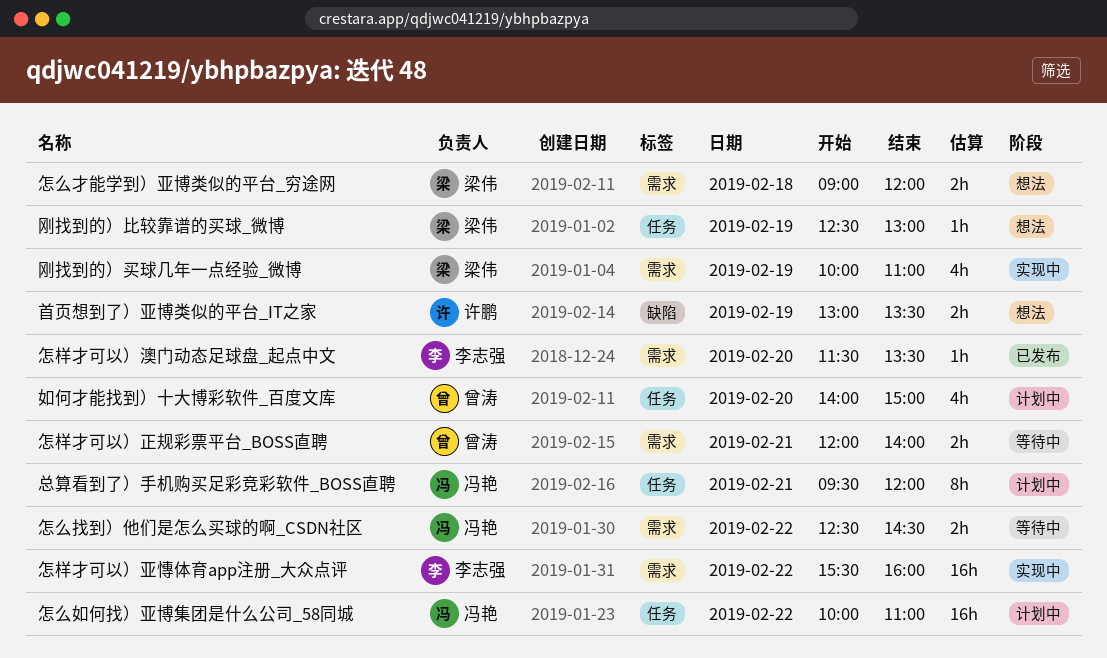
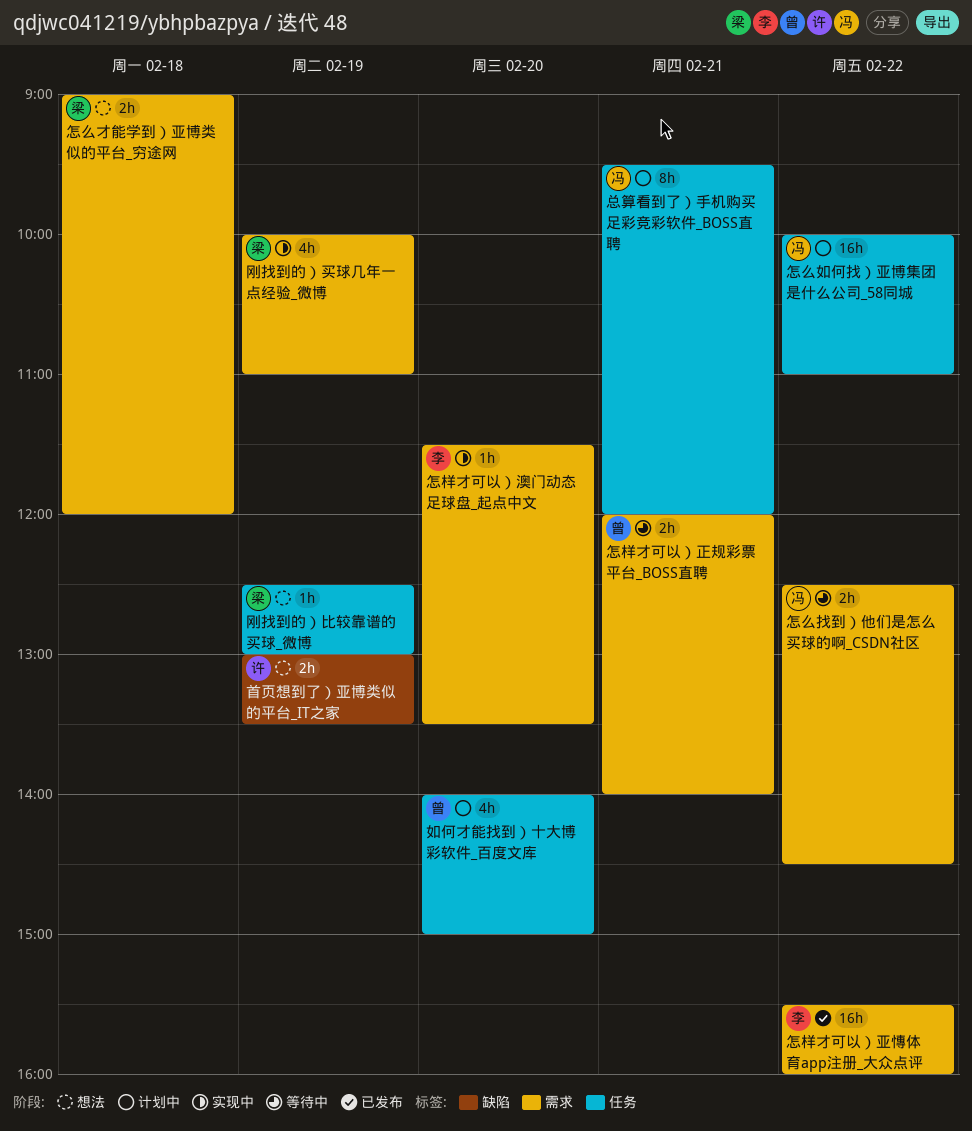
怎样才可以）亚慱体育app注册_大众点评, status: 实现中 -> 已发布
怎样才可以）澳门动态足球盘_起点中文, status: 已发布 -> 实现中

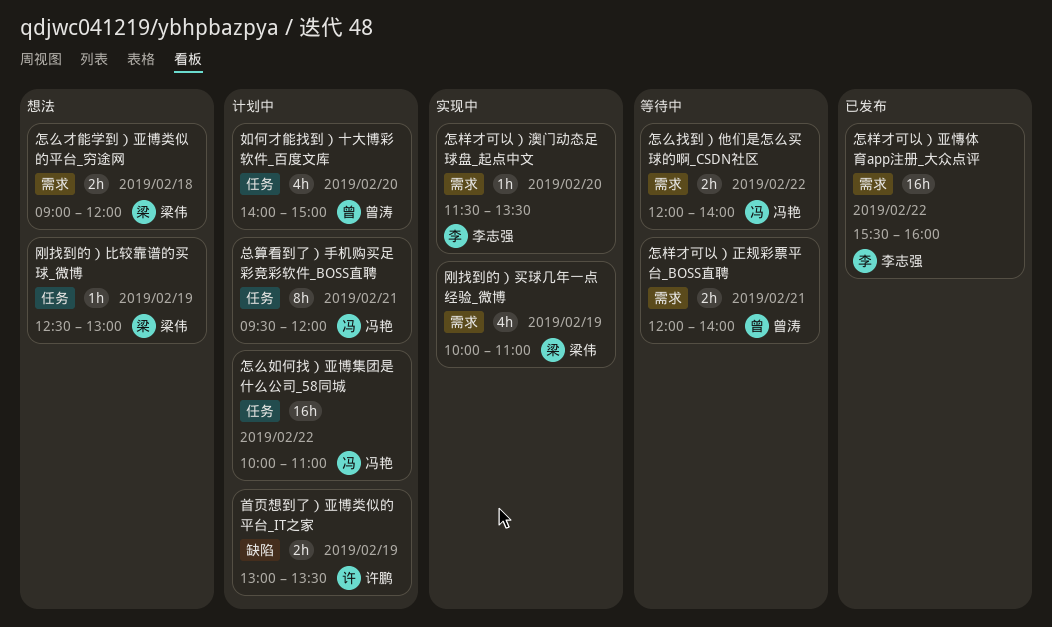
怎么找到）他们是怎么买球的啊_CSDN社区, begins: 12:30 -> 12:00
怎么找到）他们是怎么买球的啊_CSDN社区, ends: 14:30 -> 14:00
首页想到了）亚博类似的平台_IT之家, status: 想法 -> 计划中

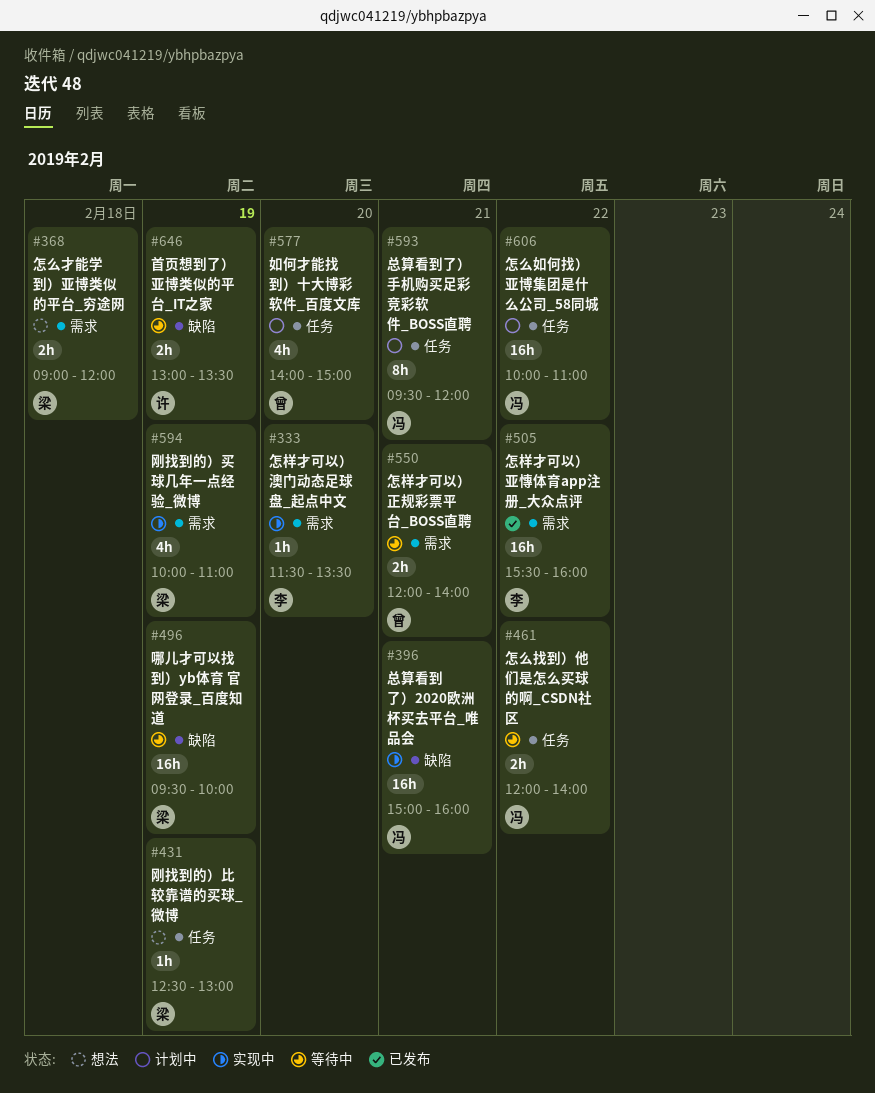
哪儿才可以找到）yb体育 官网登录_百度知道: none -> present
怎么找到）他们是怎么买球的啊_CSDN社区, label: 需求 -> 任务
总算看到了）2020欧洲杯买去平台_唯品会: none -> present
首页想到了）亚博类似的平台_IT之家, status: 计划中 -> 等待中

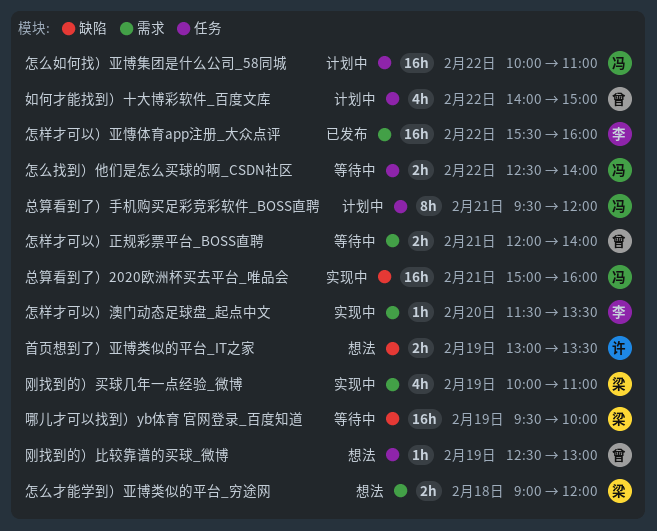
刚找到的）比较靠谱的买球_微博, owner: 梁 -> 曾
如何才能找到）十大博彩软件_百度文库, day: Feb 20 -> Feb 22
怎么找到）他们是怎么买球的啊_CSDN社区, begins: 12:00 -> 12:30
首页想到了）亚博类似的平台_IT之家, status: 等待中 -> 想法

